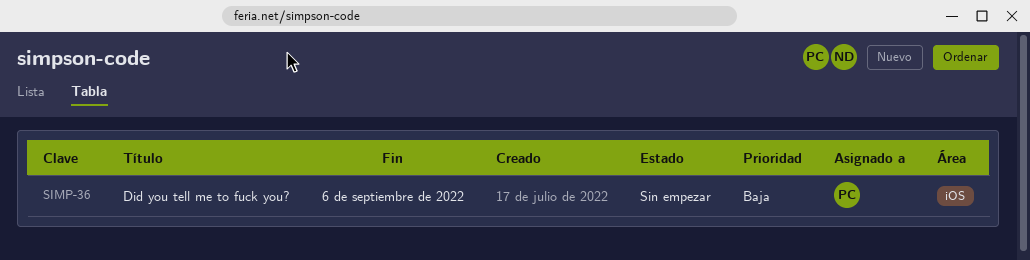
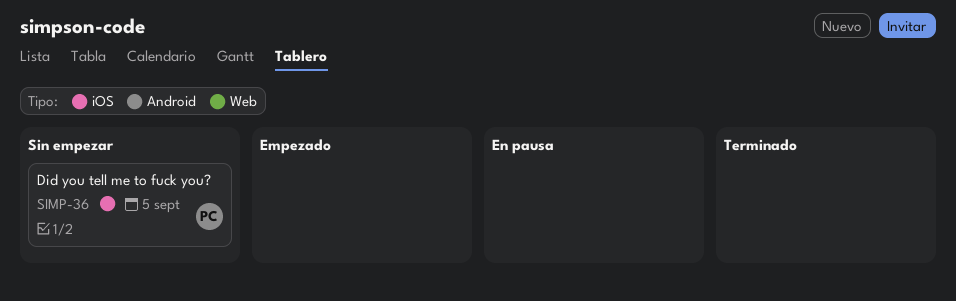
SIMP-36, due: Sep 6 -> Sep 5

